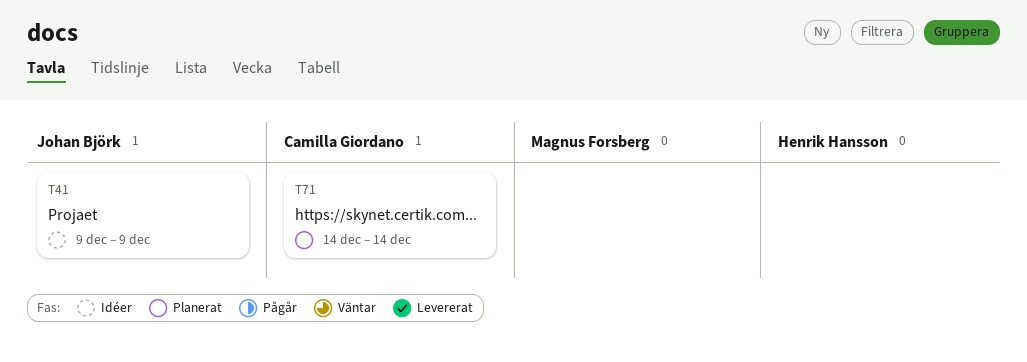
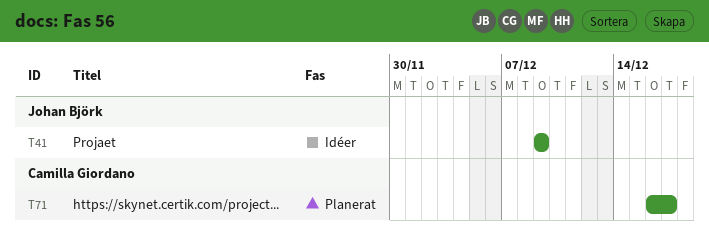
T71, start: Dec 14 -> Dec 16
T71, due: Dec 14 -> Dec 17

